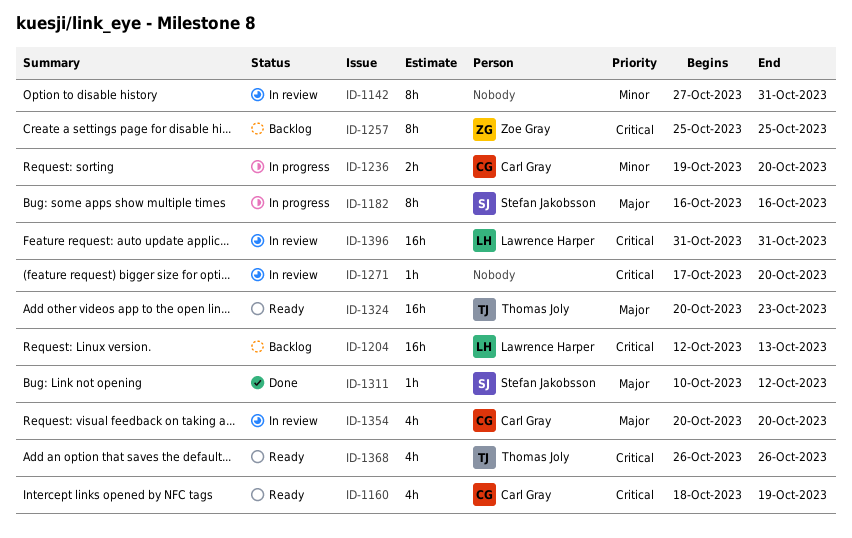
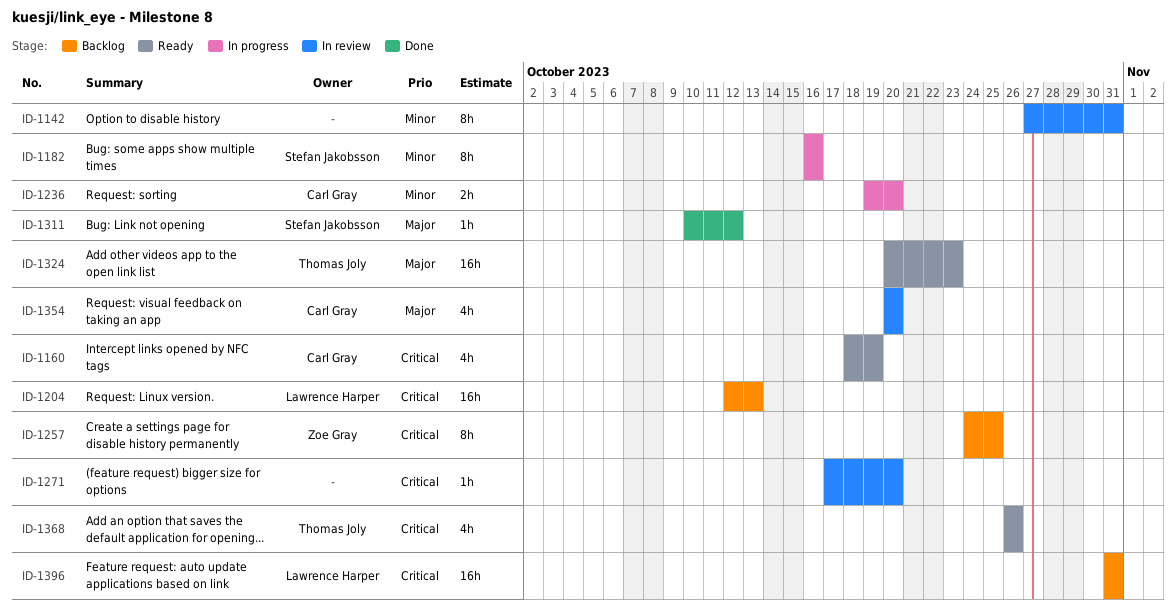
ID-1182, priority: Major -> Minor
ID-1257, start: Oct 25 -> Oct 24
ID-1396, status: In review -> Backlog

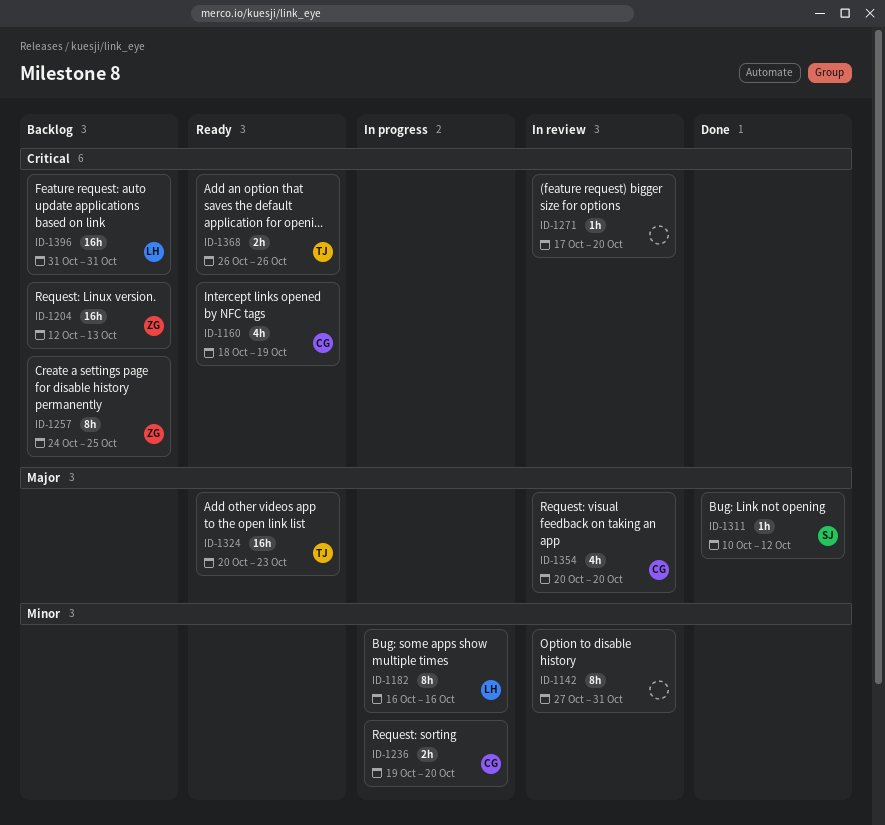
ID-1182, owner: Stefan Jakobsson -> Lawrence Harper
ID-1204, owner: Lawrence Harper -> Zoe Gray
ID-1368, estimate: 4h -> 2h

